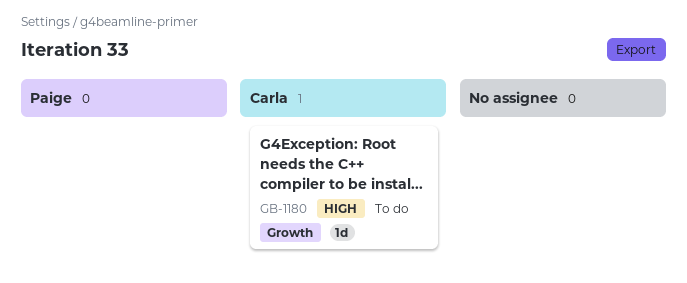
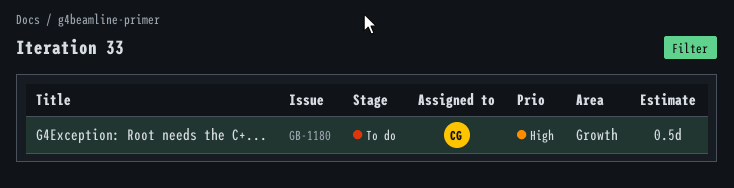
GB-1180, estimate: 1d -> 0.5d

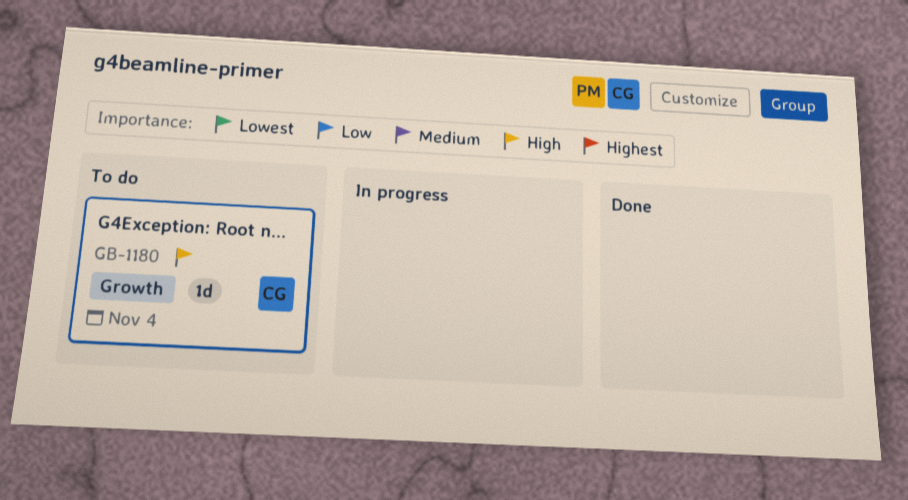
GB-1180, estimate: 0.5d -> 1d

